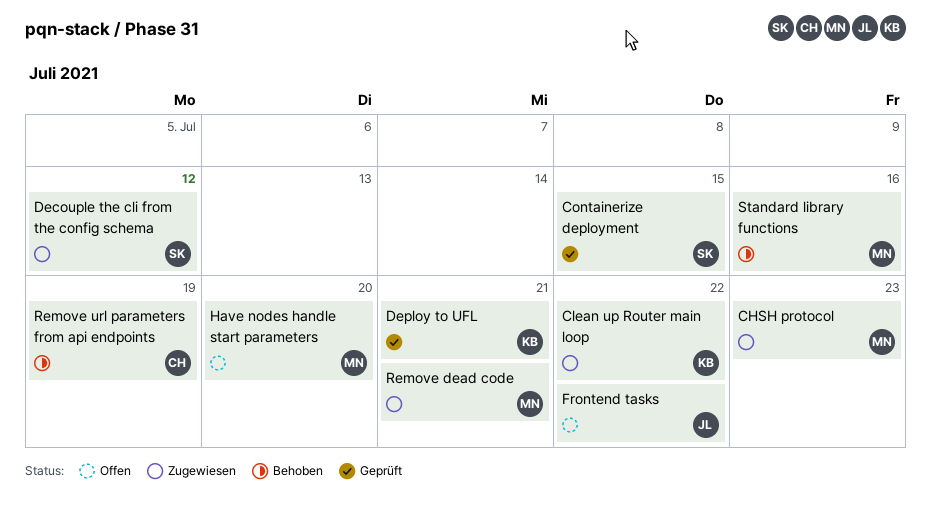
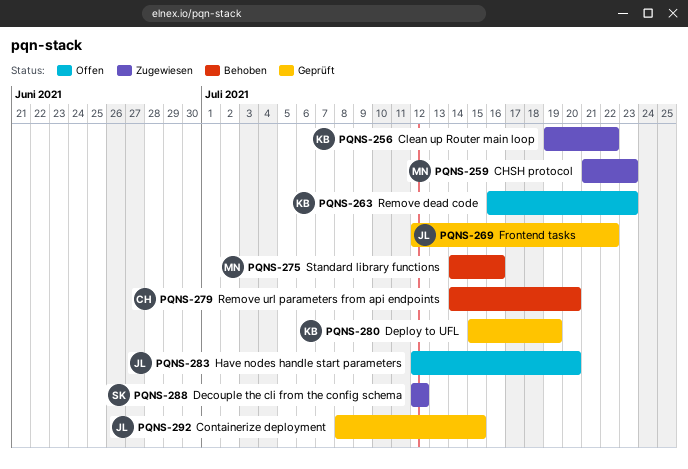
Containerize deployment, owner: SK -> JL
Deploy to UFL, due: Jul 21 -> Jul 19
Frontend tasks, status: Offen -> Geprüft
Have nodes handle start parameters, owner: MN -> JL
Remove dead code, status: Zugewiesen -> Offen
Remove dead code, owner: MN -> KB
Remove dead code, due: Jul 21 -> Jul 23
Remove url parameters from api endpoints, due: Jul 19 -> Jul 20

